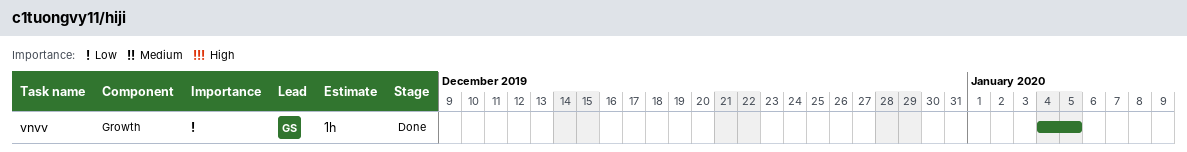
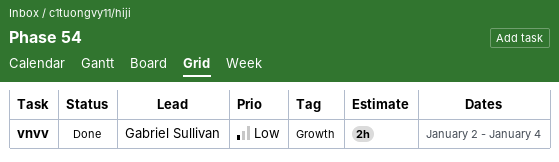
vnvv, estimate: 1h -> 2h
vnvv, start: Jan 4 -> Jan 2
vnvv, due: Jan 5 -> Jan 4

